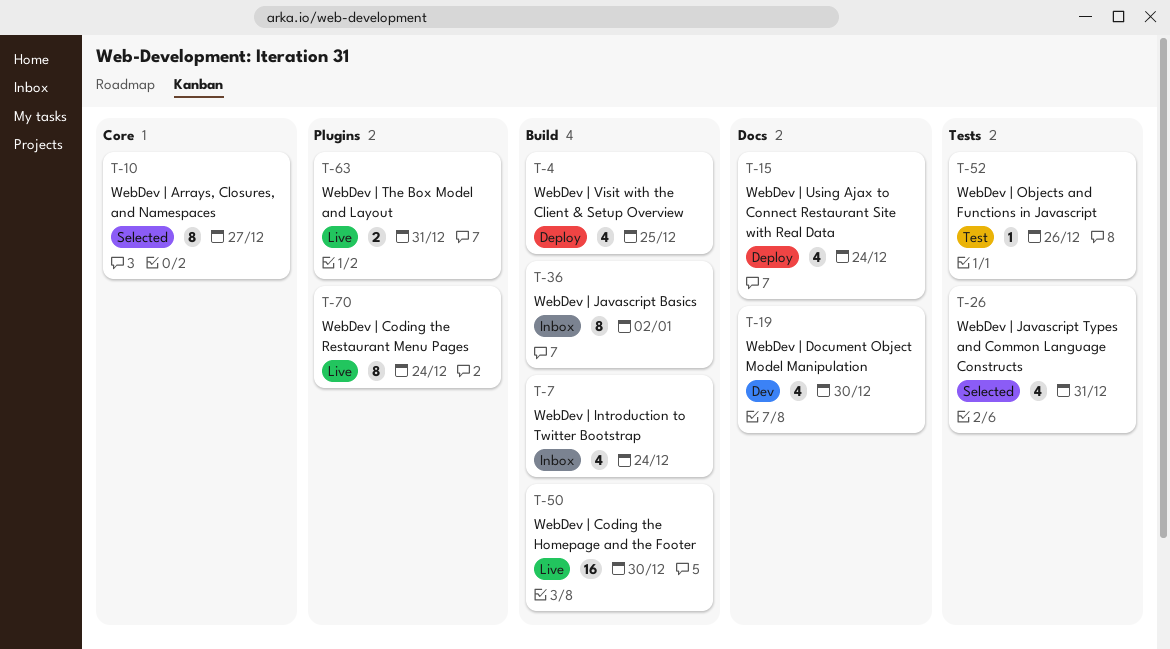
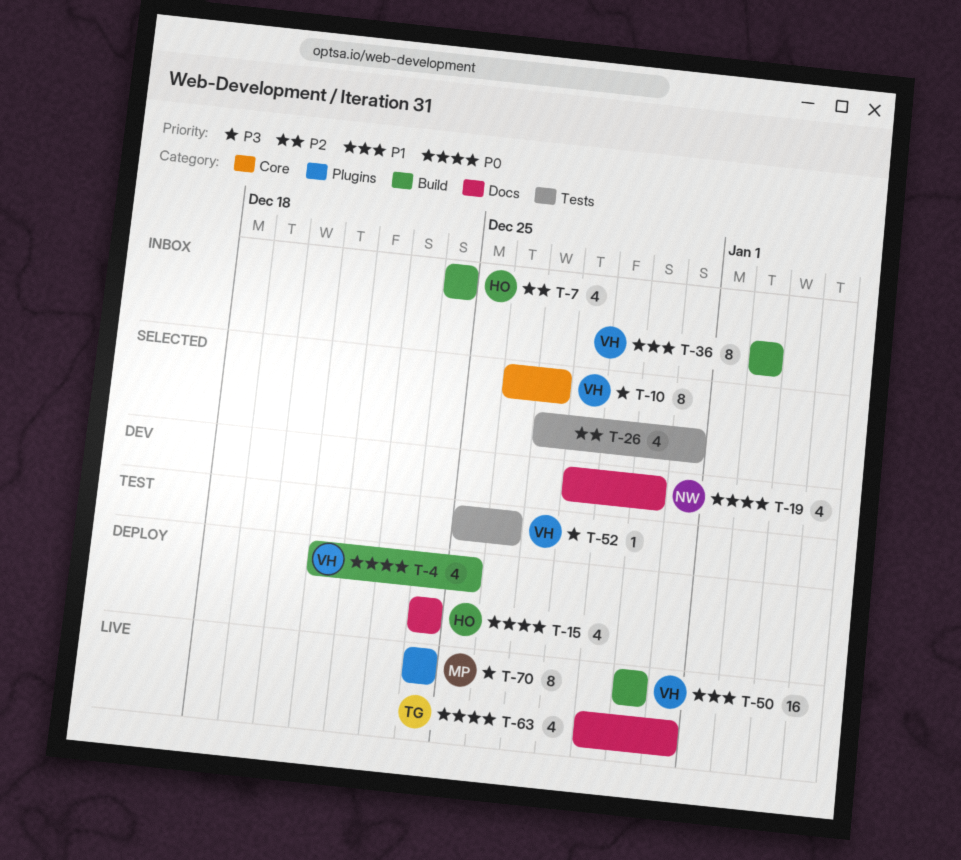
T-63, label: Plugins -> Docs
T-63, estimate: 2 -> 4

